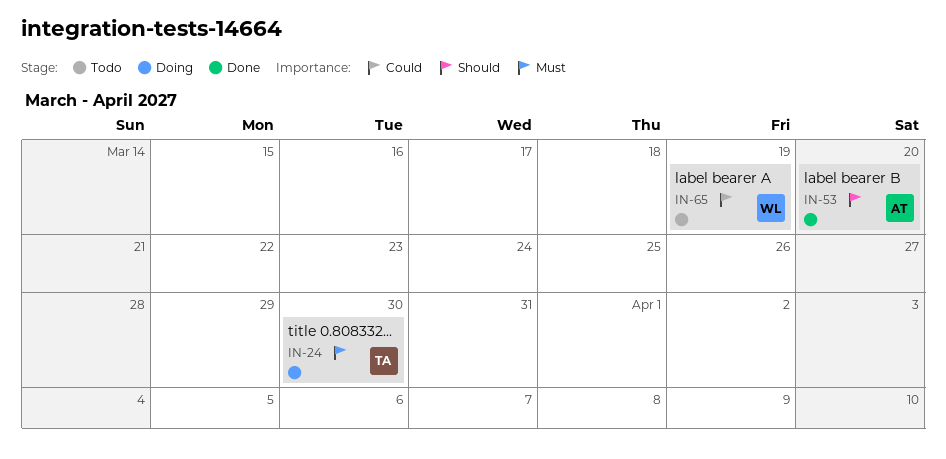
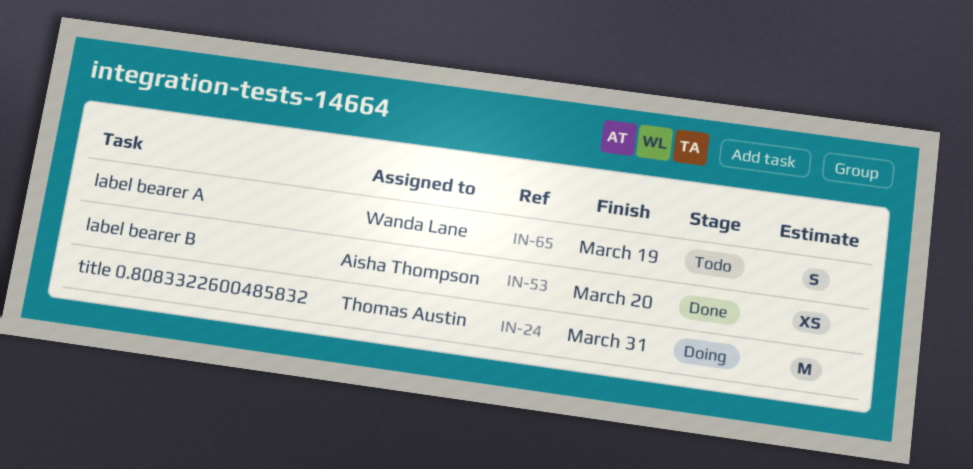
IN-24, due: Mar 30 -> Mar 31

